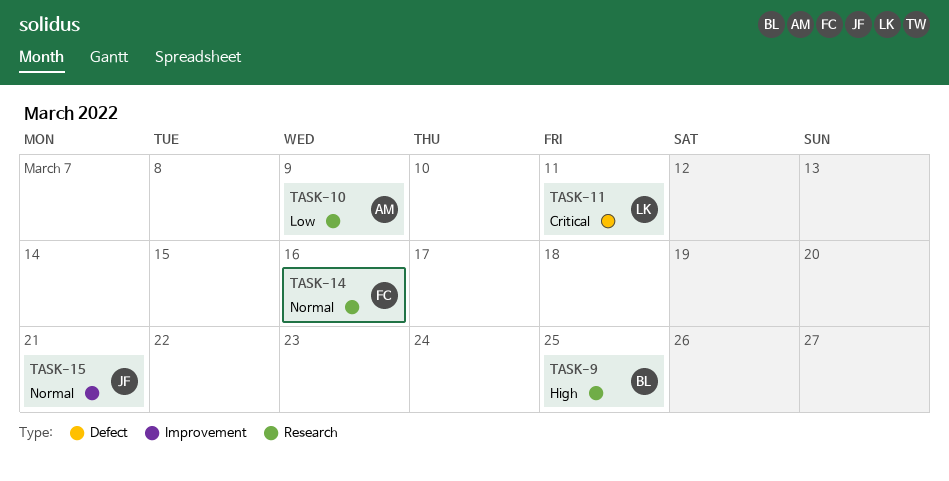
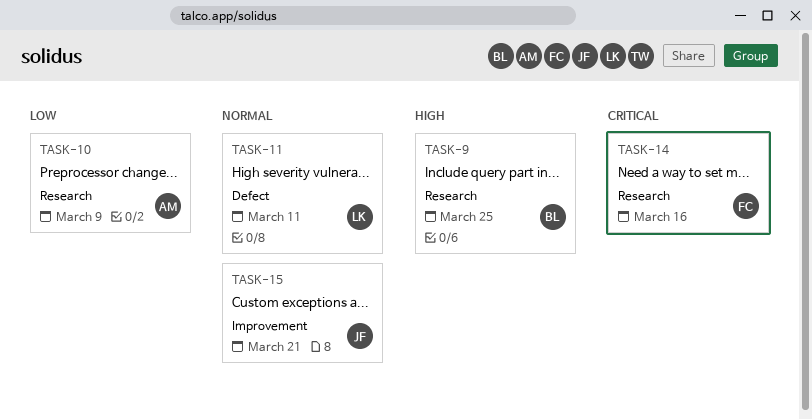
TASK-11, priority: Critical -> Normal
TASK-14, priority: Normal -> Critical

